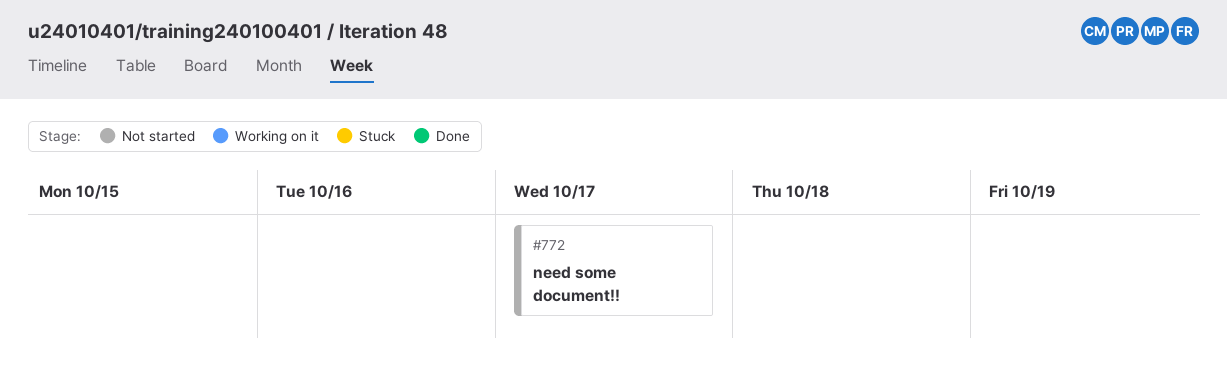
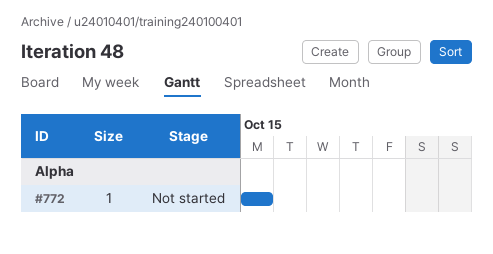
#772, due: Oct 17 -> Oct 15

